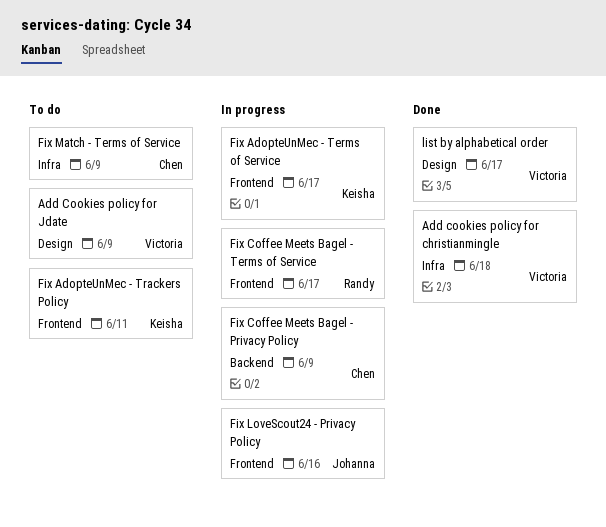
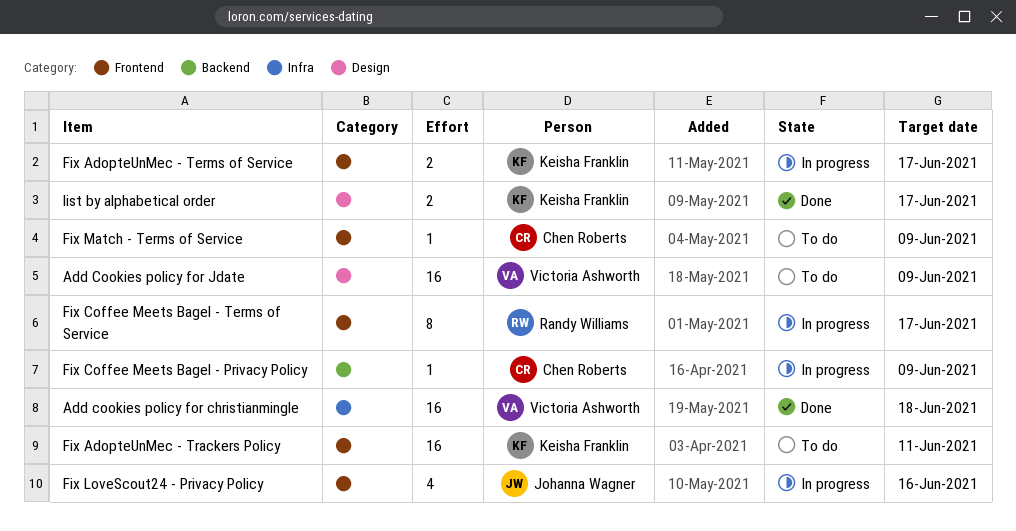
Fix Match - Terms of Service, label: Infra -> Frontend
list by alphabetical order, owner: Victoria Ashworth -> Keisha Franklin

